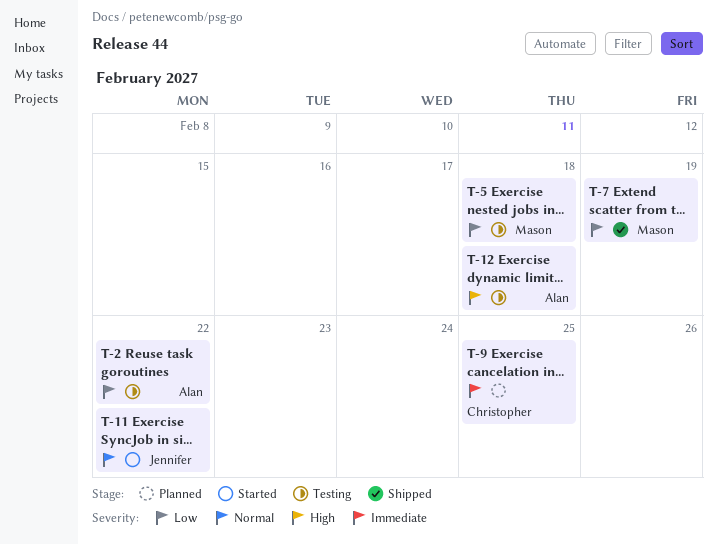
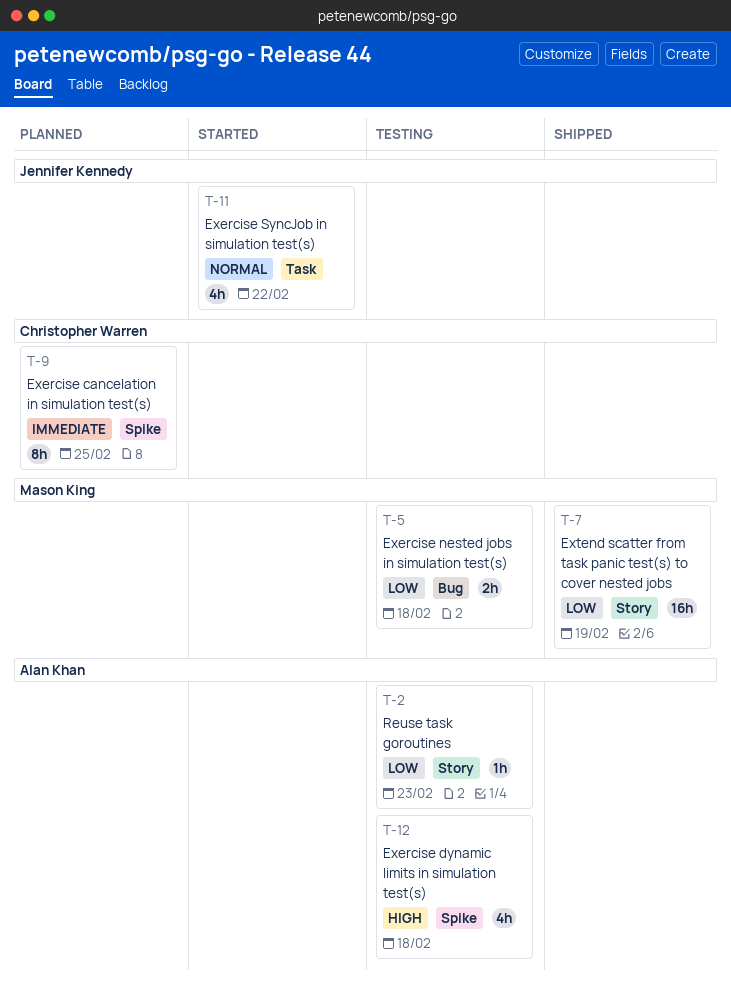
T-2, due: Feb 22 -> Feb 23

